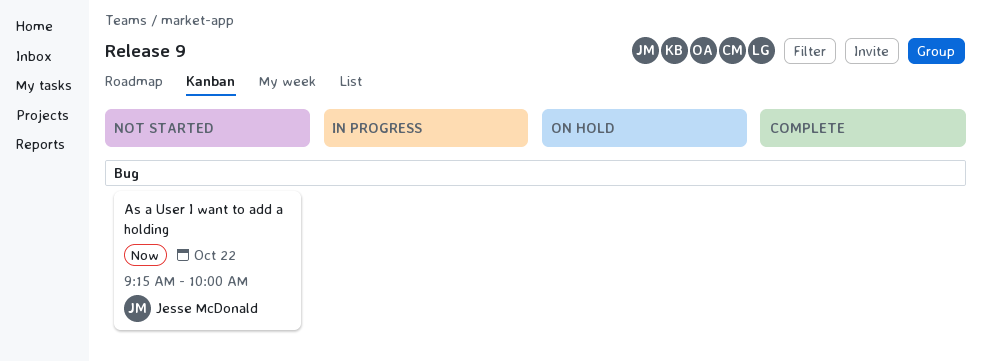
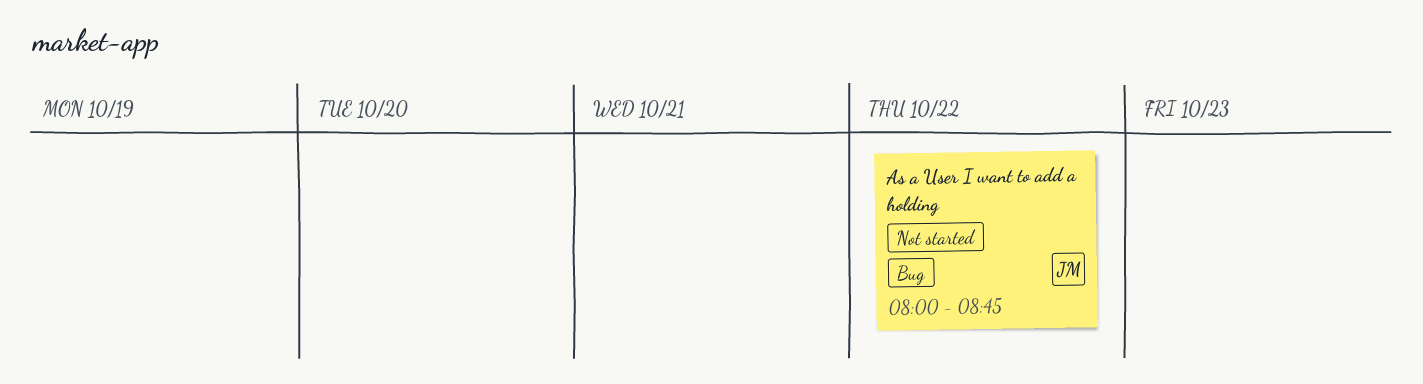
As a User I want to add a holding, begins: 09:15 -> 08:00
As a User I want to add a holding, ends: 10:00 -> 08:45

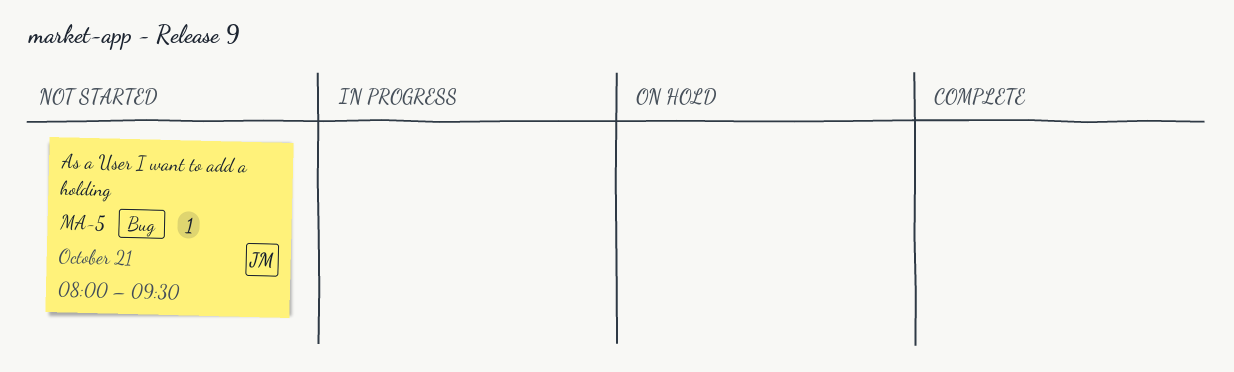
As a User I want to add a holding, day: Oct 22 -> Oct 21
As a User I want to add a holding, ends: 08:45 -> 09:30

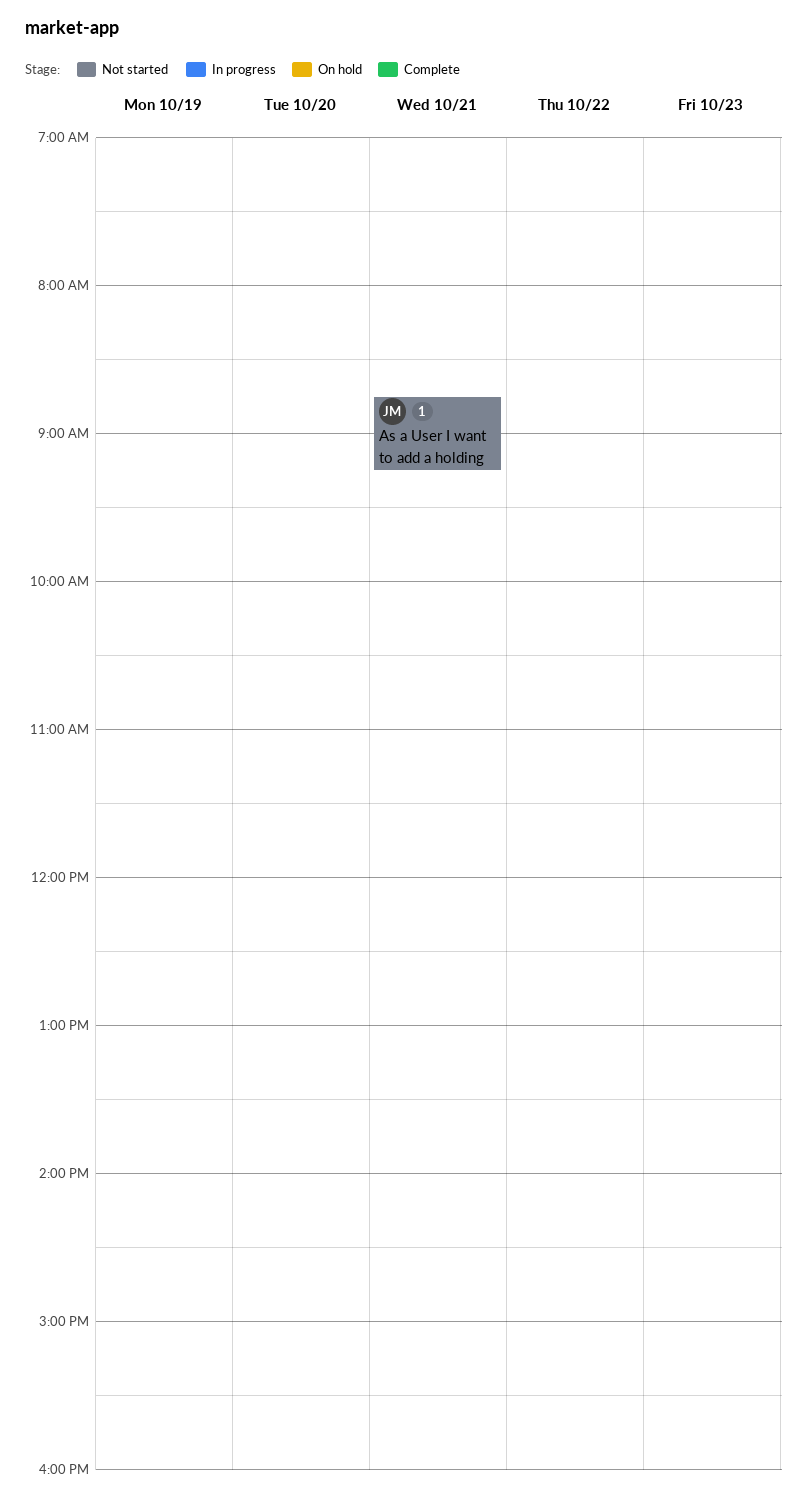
As a User I want to add a holding, begins: 08:00 -> 08:45
As a User I want to add a holding, ends: 09:30 -> 09:15

